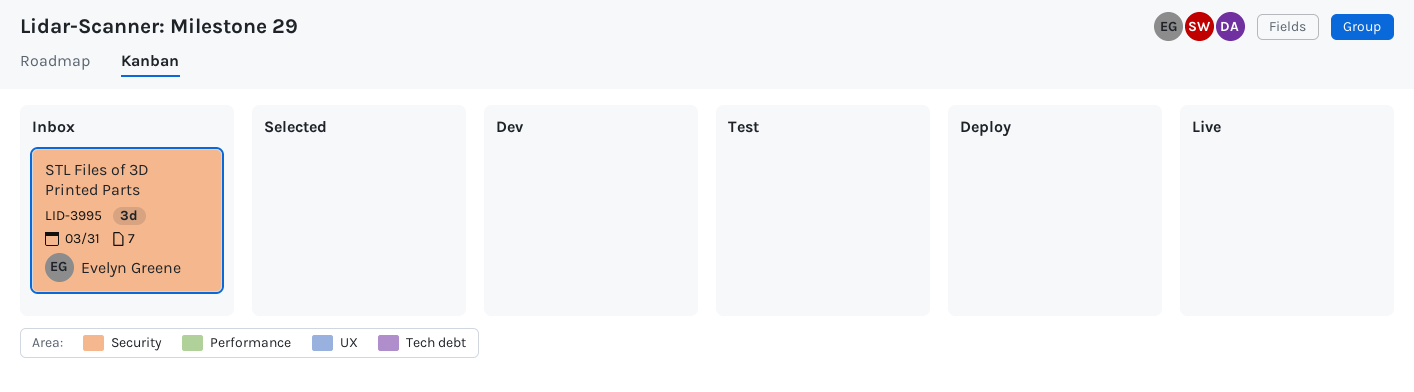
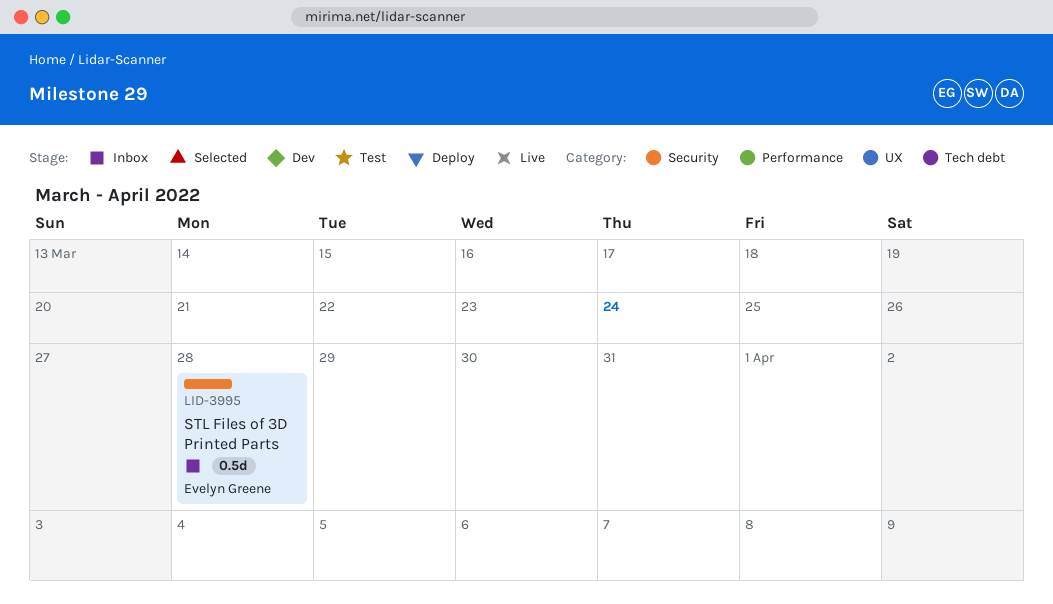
LID-3995, estimate: 3d -> 0.5d
LID-3995, due: Mar 31 -> Mar 28

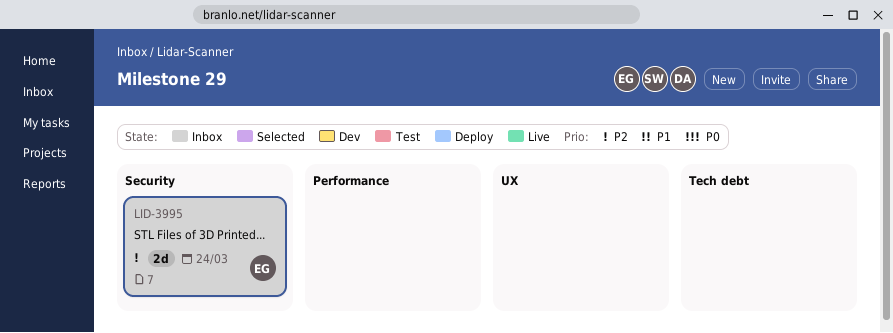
LID-3995, estimate: 0.5d -> 2d
LID-3995, due: Mar 28 -> Mar 24

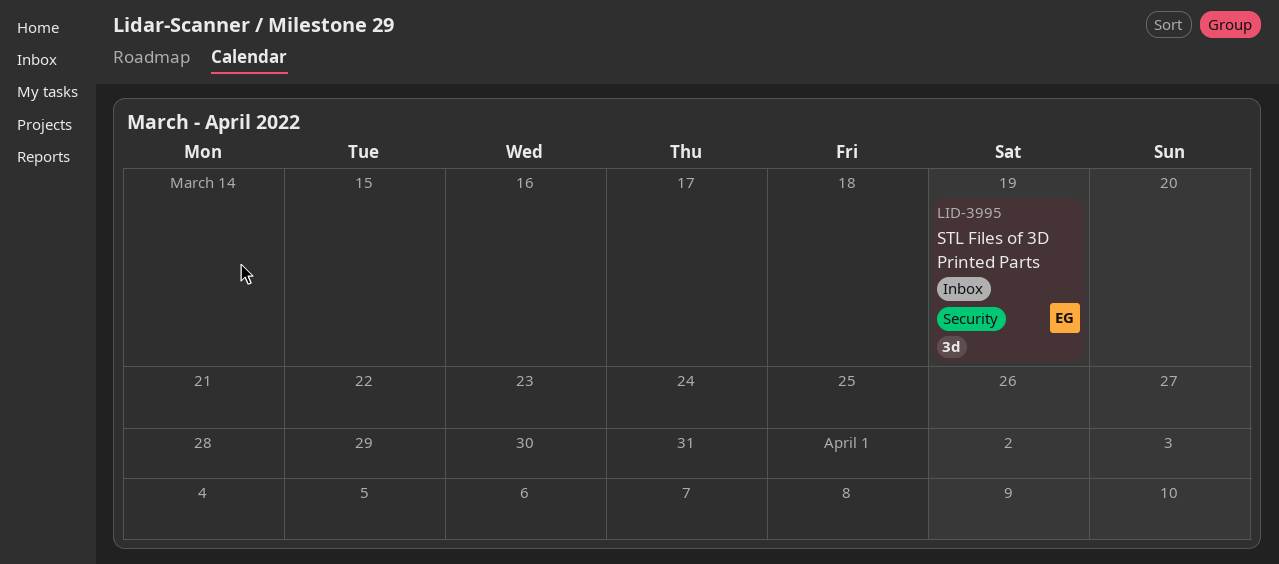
LID-3995, estimate: 2d -> 3d
LID-3995, due: Mar 24 -> Mar 19

